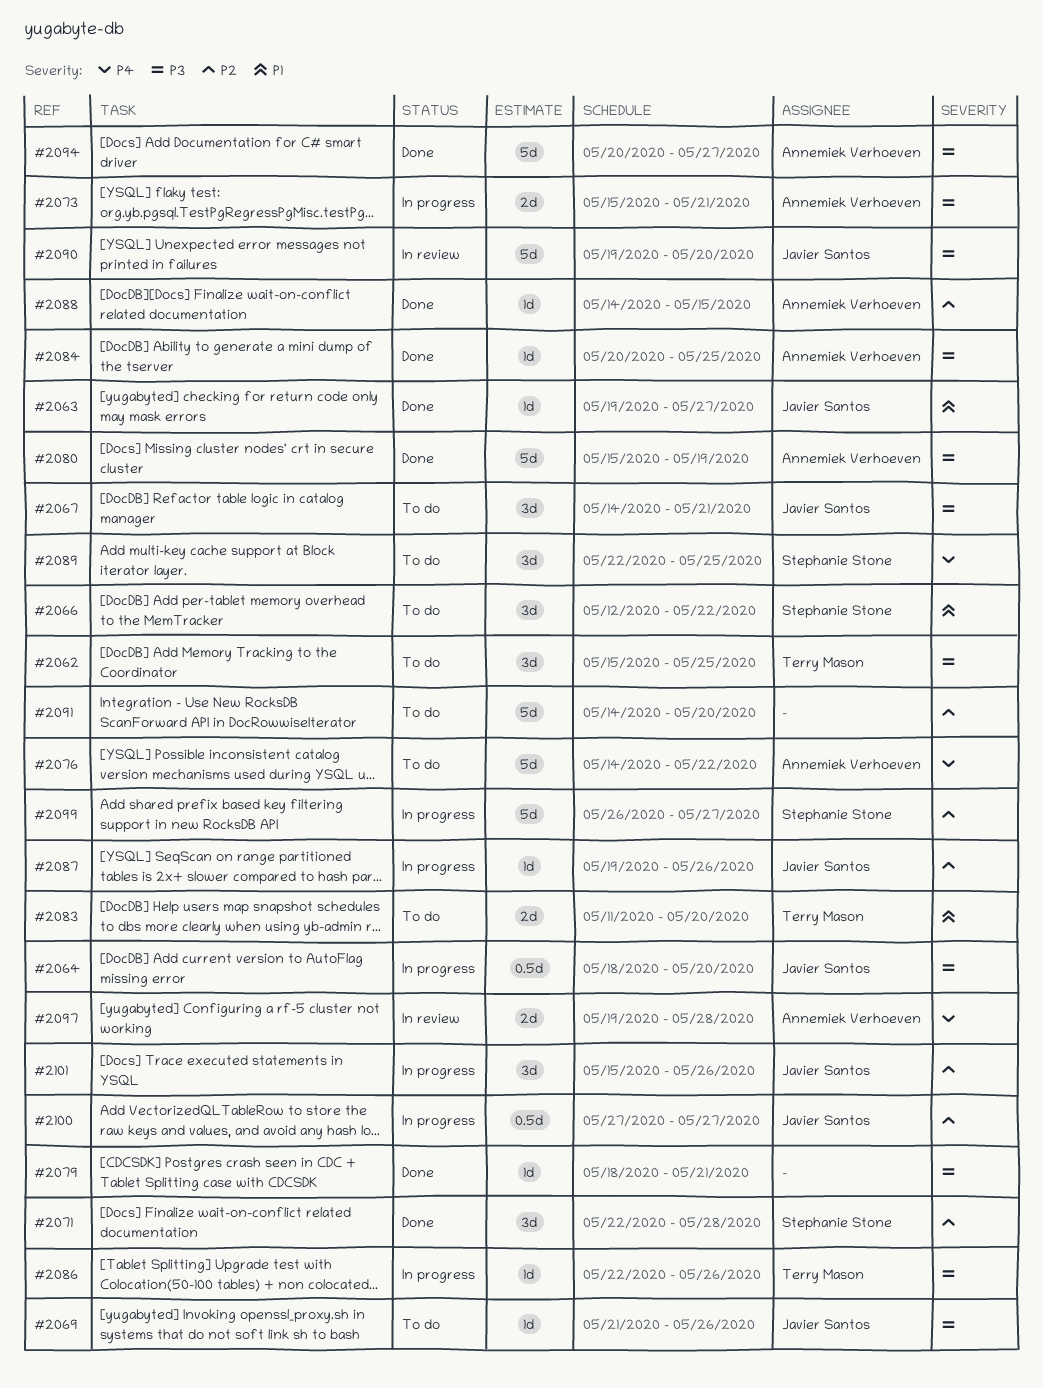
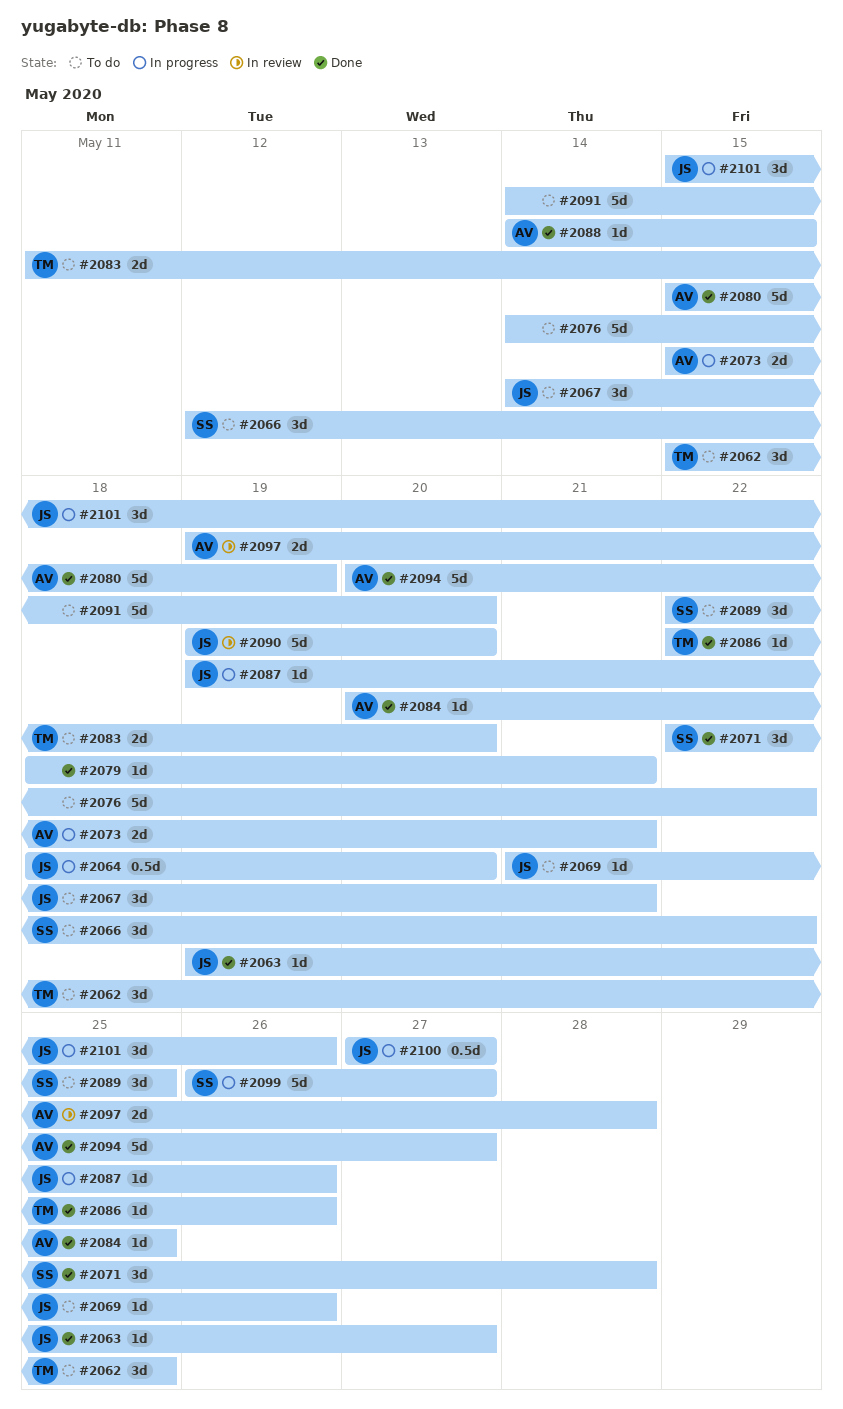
#2076, owner: Annemiek Verhoeven -> none
#2086, status: In progress -> Done

